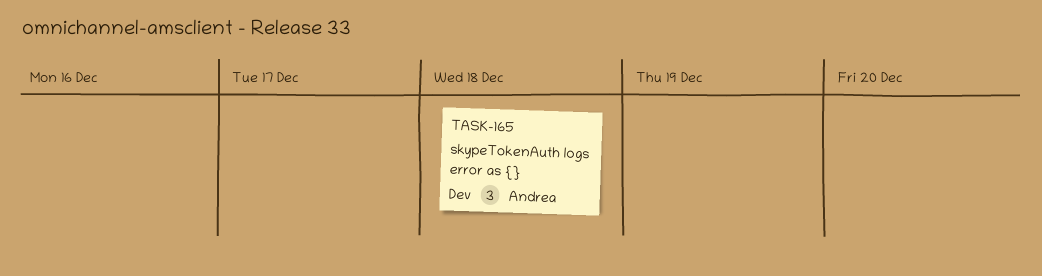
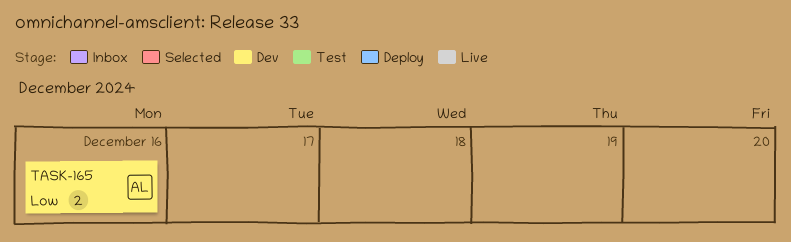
TASK-165, estimate: 3 -> 2
TASK-165, due: Dec 18 -> Dec 16

